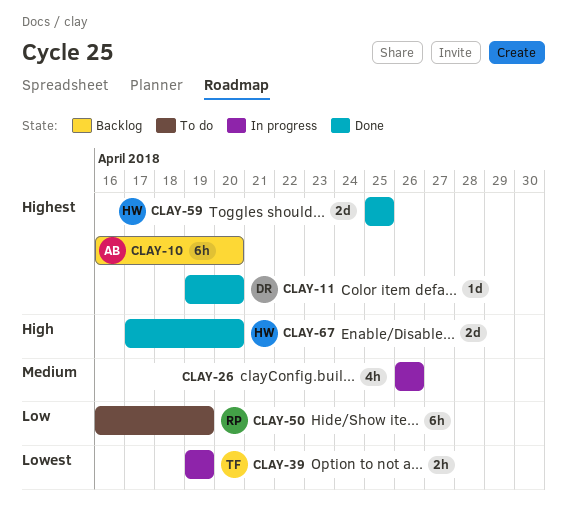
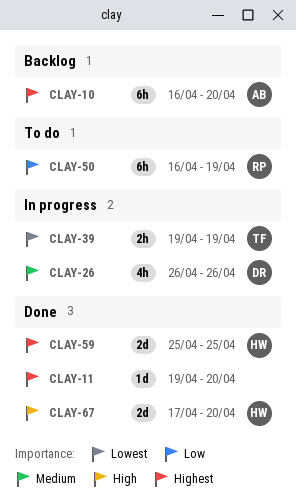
CLAY-11, owner: DR -> none
CLAY-26, owner: none -> DR

